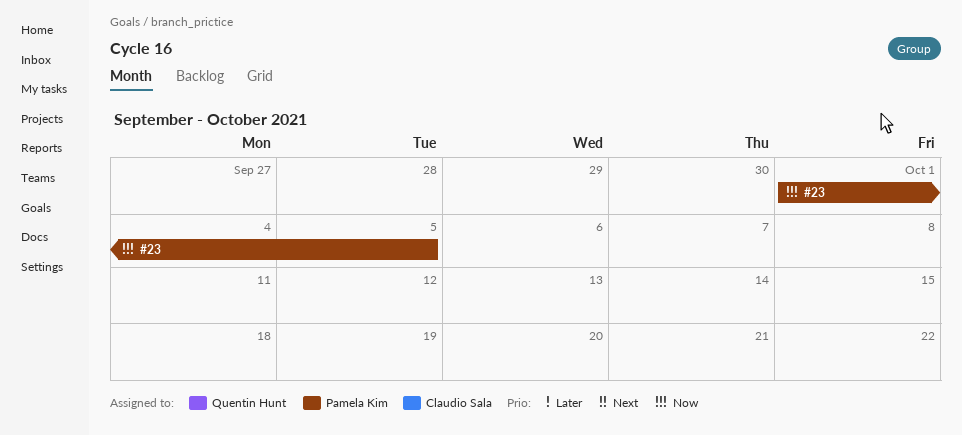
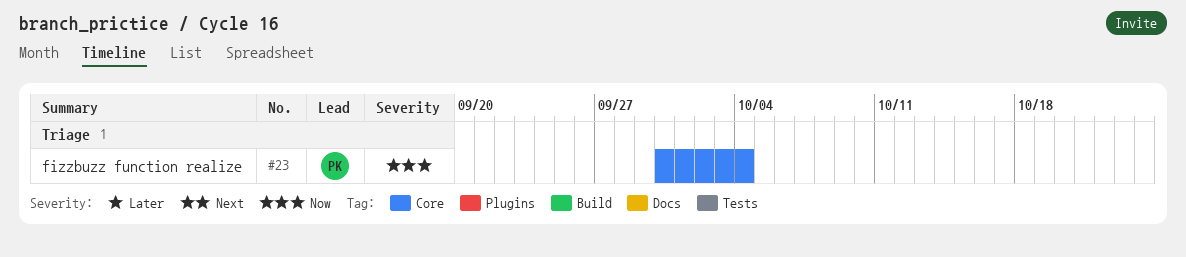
#23, start: Oct 1 -> Sep 30
#23, due: Oct 5 -> Oct 4

